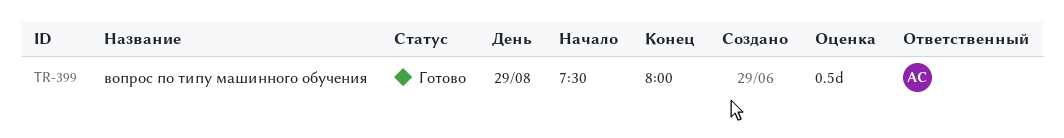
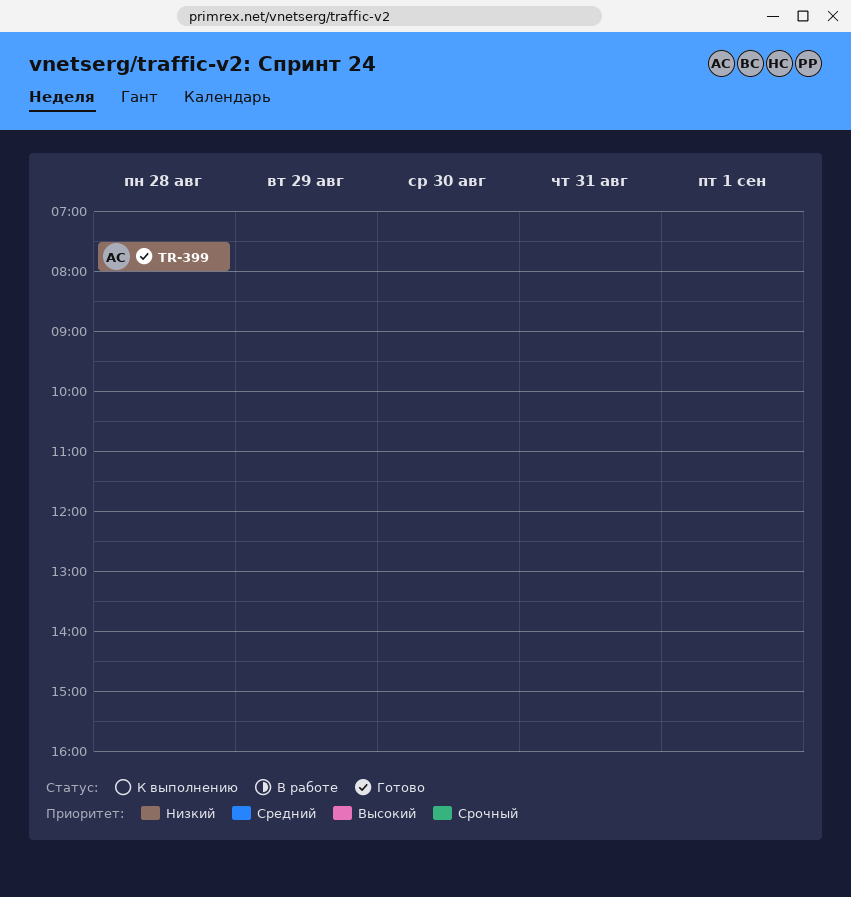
TR-399, day: Aug 29 -> Aug 28

